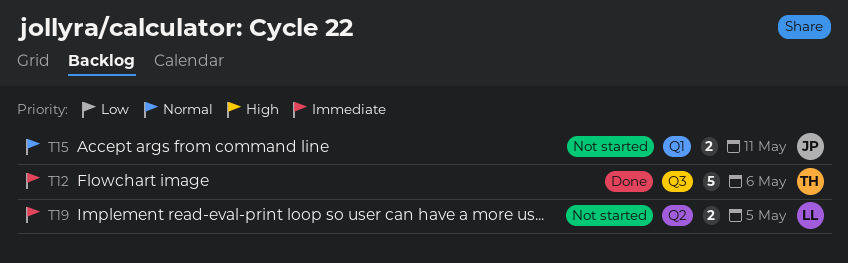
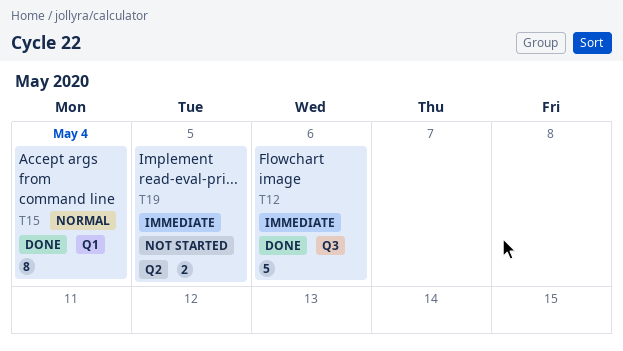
T15, status: Not started -> Done
T15, estimate: 2 -> 8
T15, due: May 11 -> May 4

